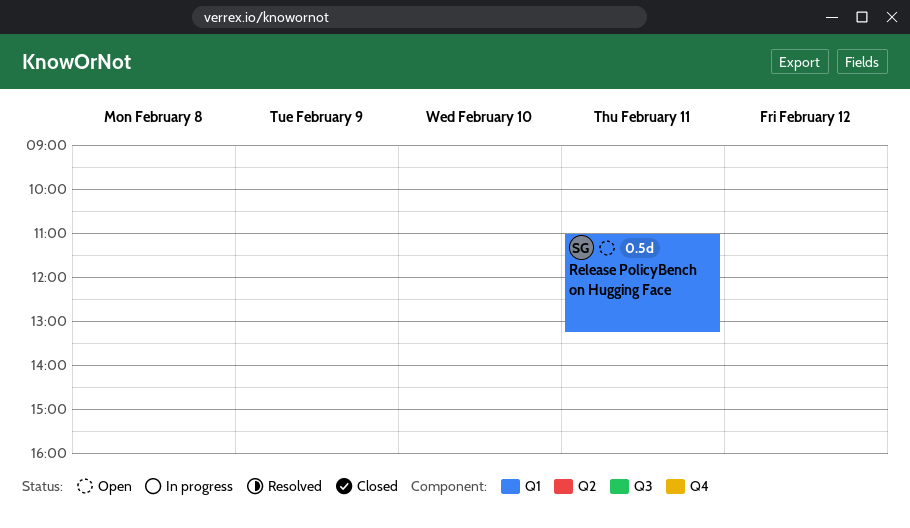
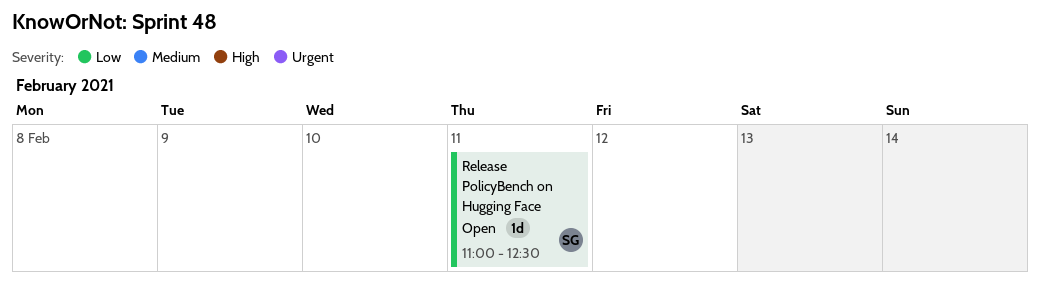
Release PolicyBench on Hugging Face, estimate: 0.5d -> 1d
Release PolicyBench on Hugging Face, ends: 13:15 -> 12:30

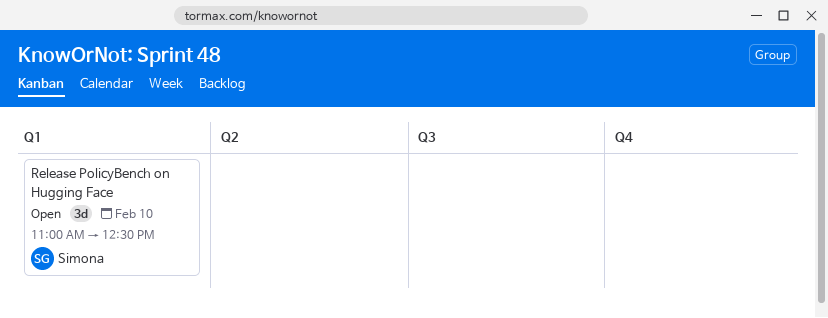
Release PolicyBench on Hugging Face, estimate: 1d -> 3d
Release PolicyBench on Hugging Face, day: Feb 11 -> Feb 10

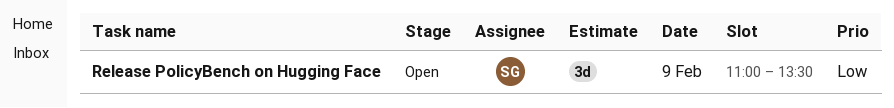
Release PolicyBench on Hugging Face, day: Feb 10 -> Feb 9
Release PolicyBench on Hugging Face, ends: 12:30 -> 13:30

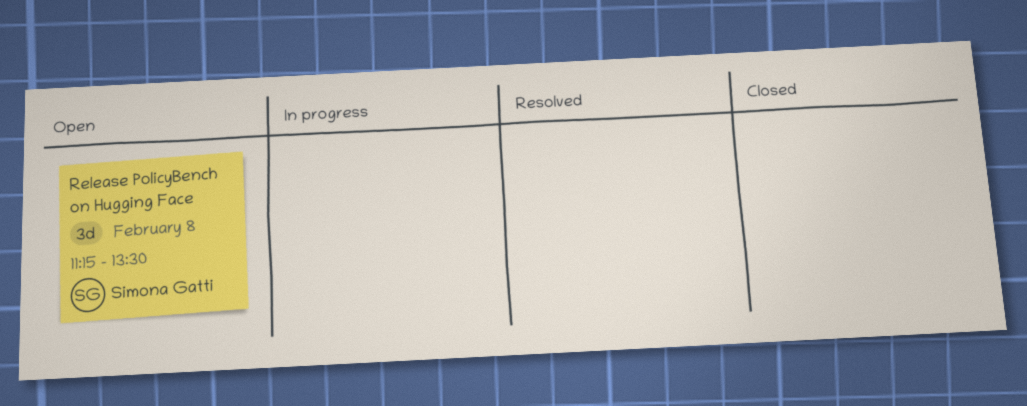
Release PolicyBench on Hugging Face, day: Feb 9 -> Feb 8
Release PolicyBench on Hugging Face, begins: 11:00 -> 11:15

